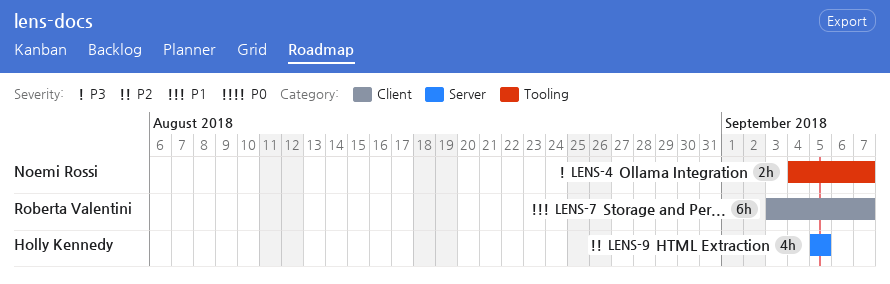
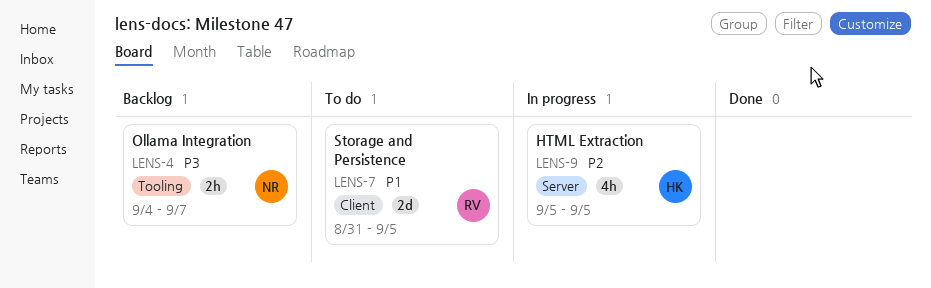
LENS-7, estimate: 6h -> 2d
LENS-7, start: Sep 3 -> Aug 31
LENS-7, due: Sep 7 -> Sep 5

